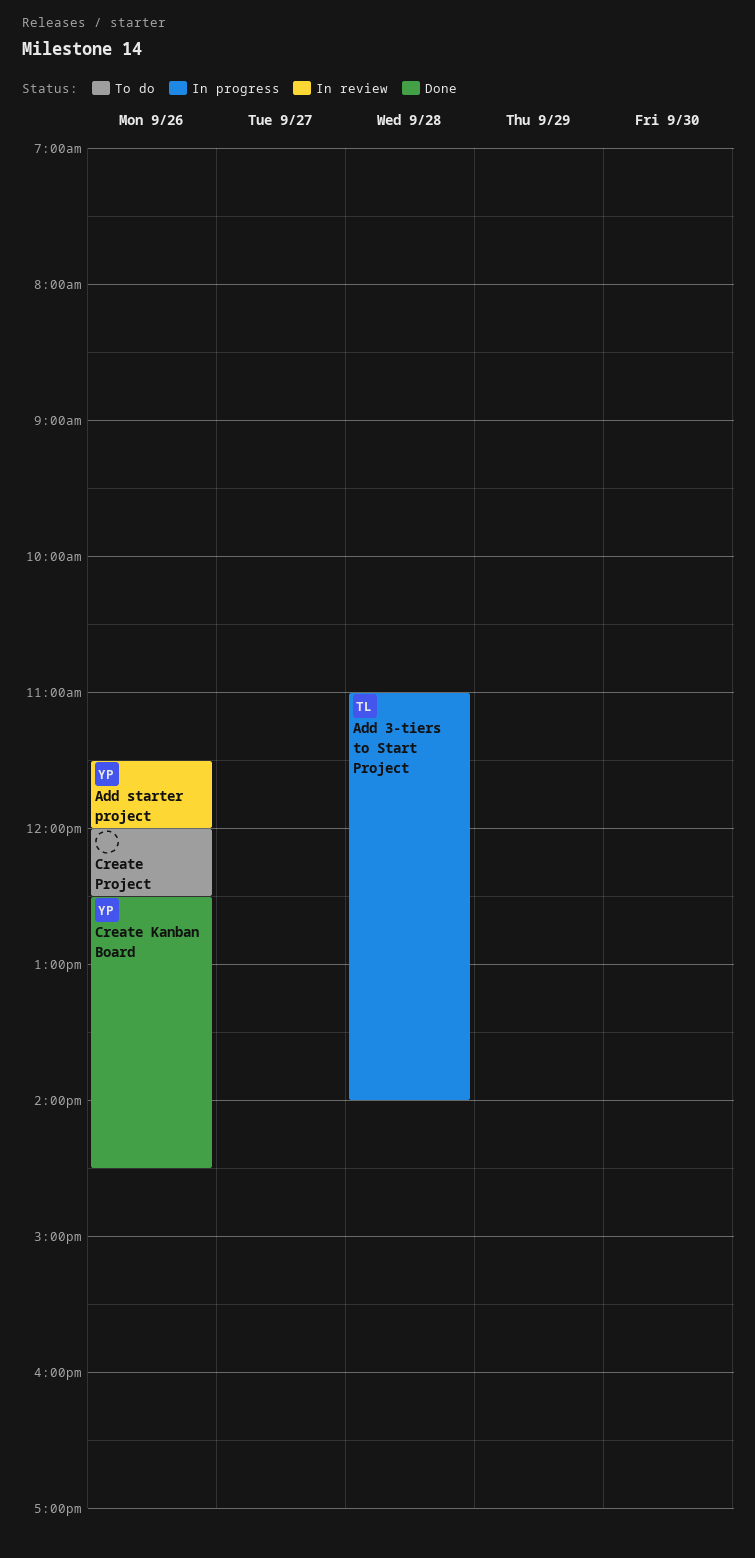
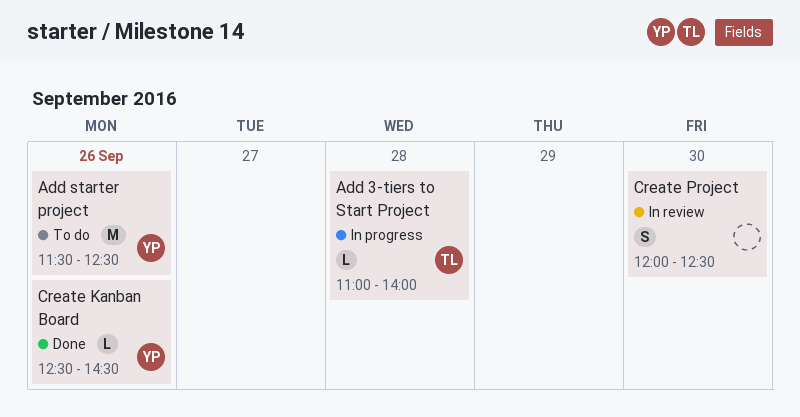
Add starter project, status: In review -> To do
Add starter project, ends: 12:00 -> 12:30
Create Project, status: To do -> In review
Create Project, day: Sep 26 -> Sep 30

